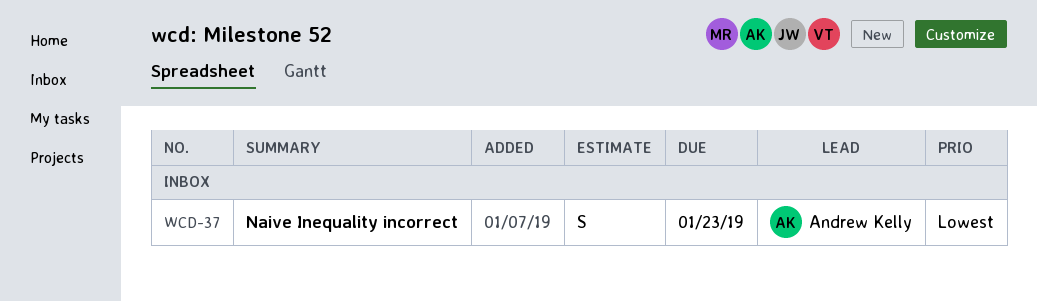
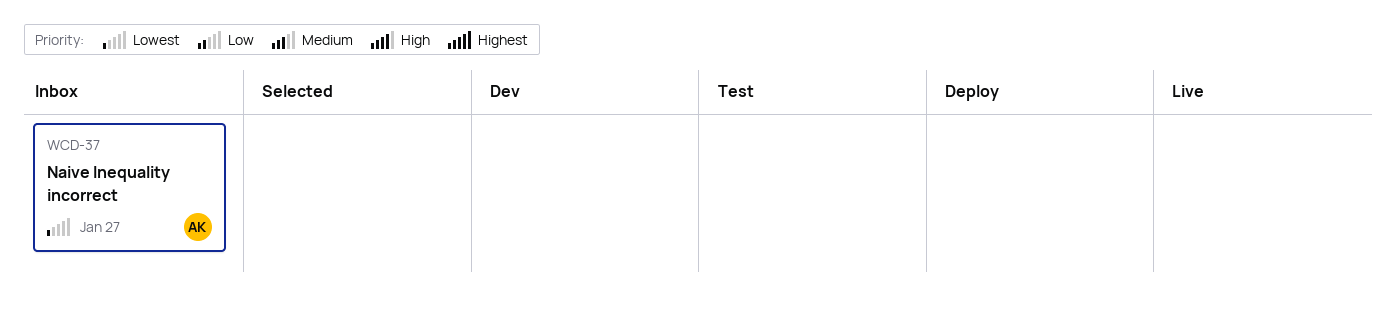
WCD-37, due: Jan 23 -> Jan 27

